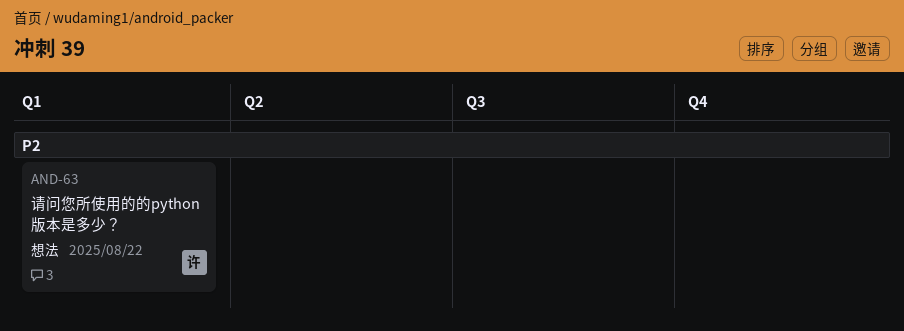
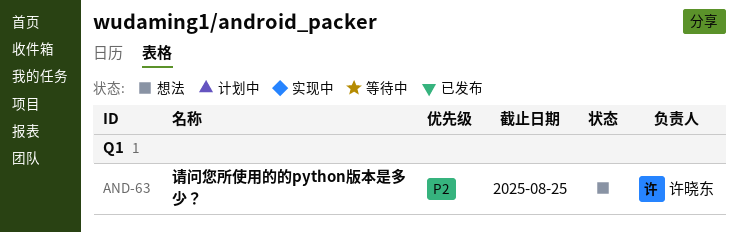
AND-63, due: Aug 22 -> Aug 25

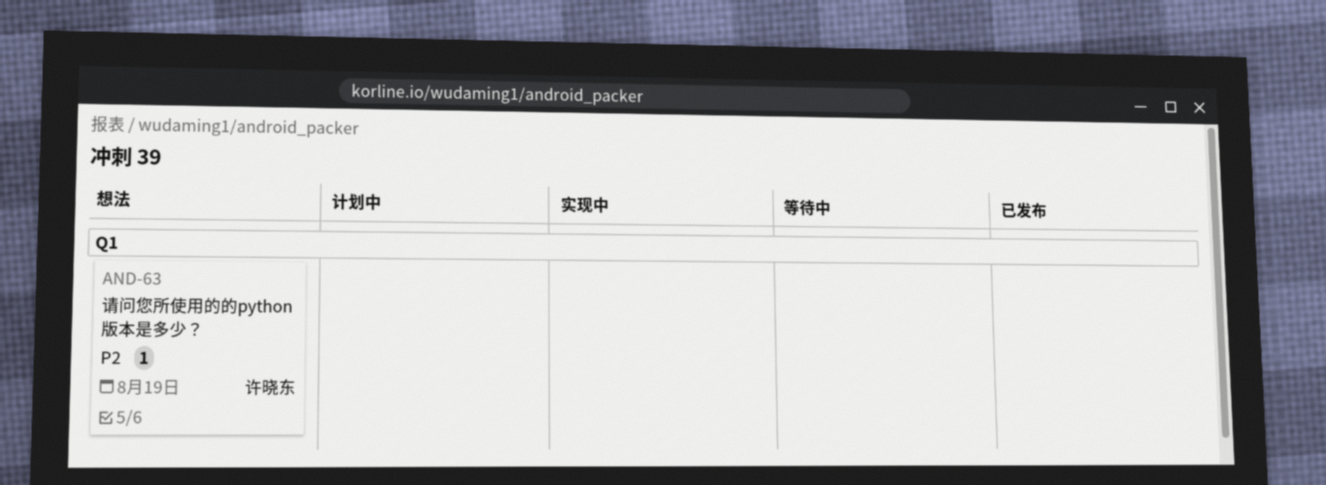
AND-63, due: Aug 25 -> Aug 19

